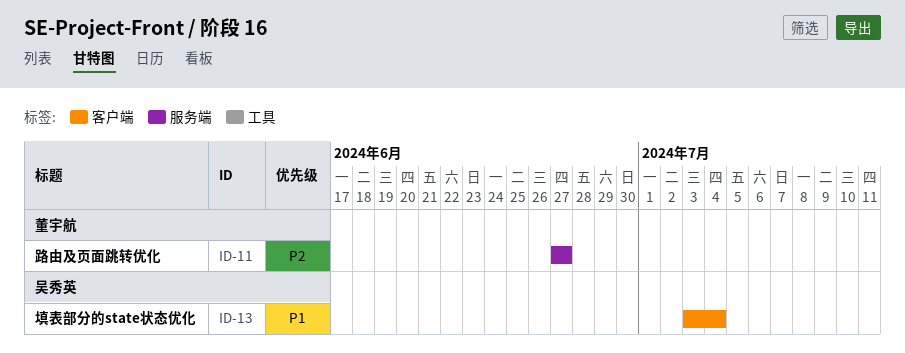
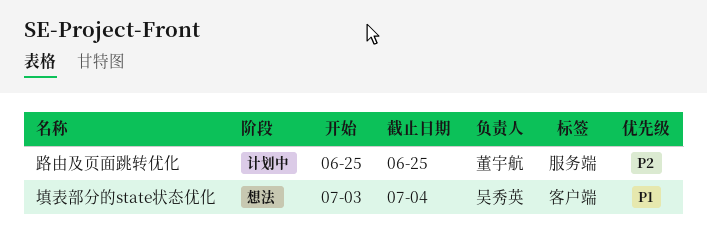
路由及页面跳转优化, start: Jun 27 -> Jun 25
路由及页面跳转优化, due: Jun 27 -> Jun 25

